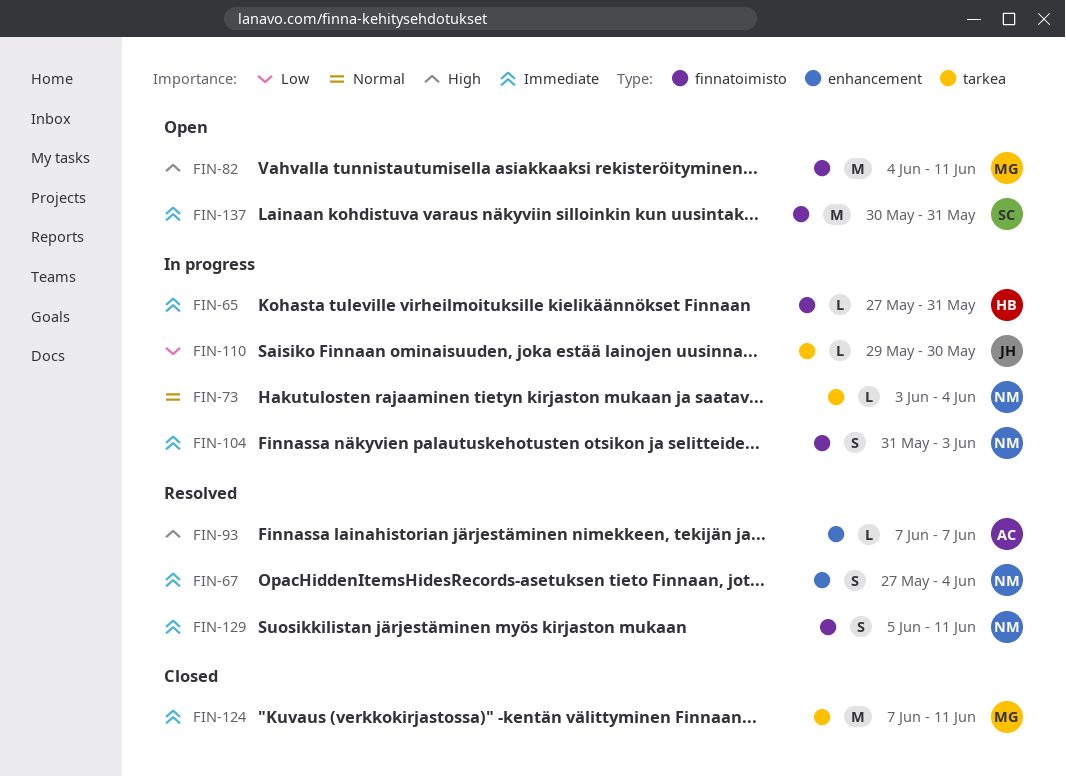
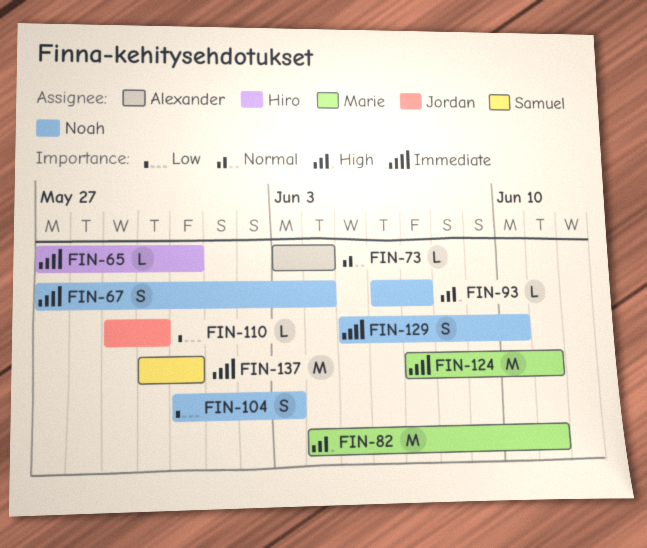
FIN-73, owner: Noah -> Alexander
FIN-93, owner: Alexander -> Noah
FIN-93, start: Jun 7 -> Jun 6
FIN-104, priority: Immediate -> Low
FIN-129, due: Jun 11 -> Jun 10

